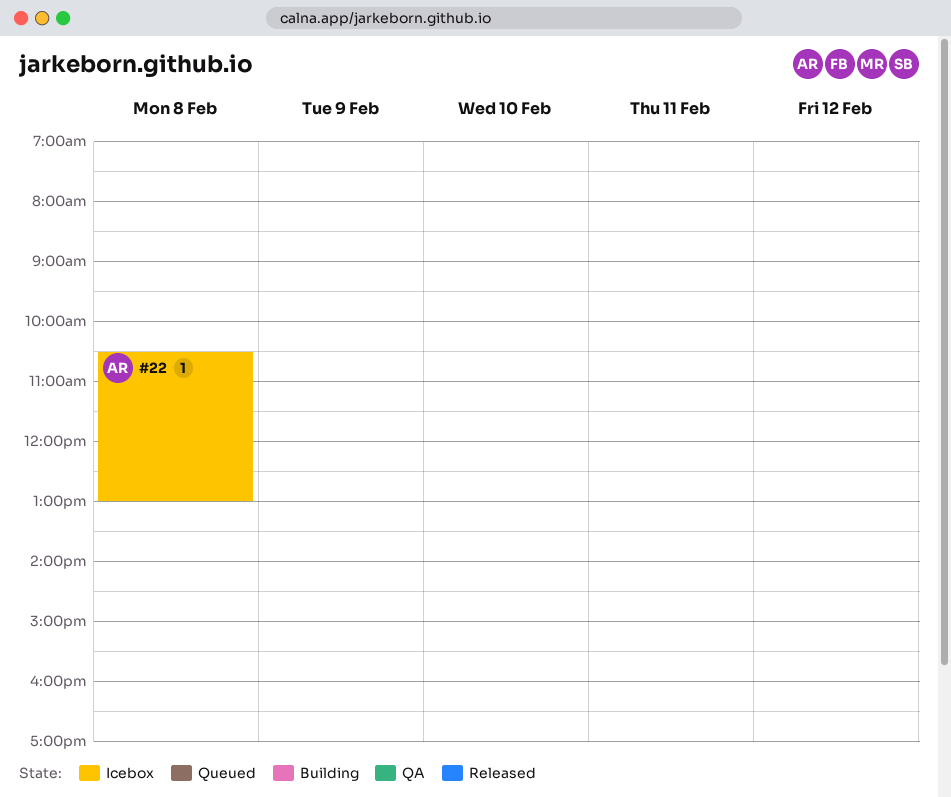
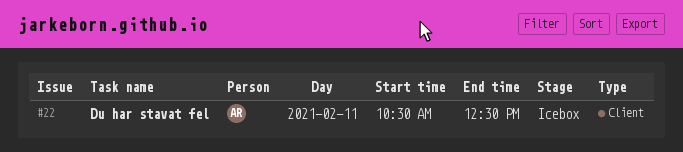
#22, day: Feb 8 -> Feb 11
#22, ends: 13:00 -> 12:30

